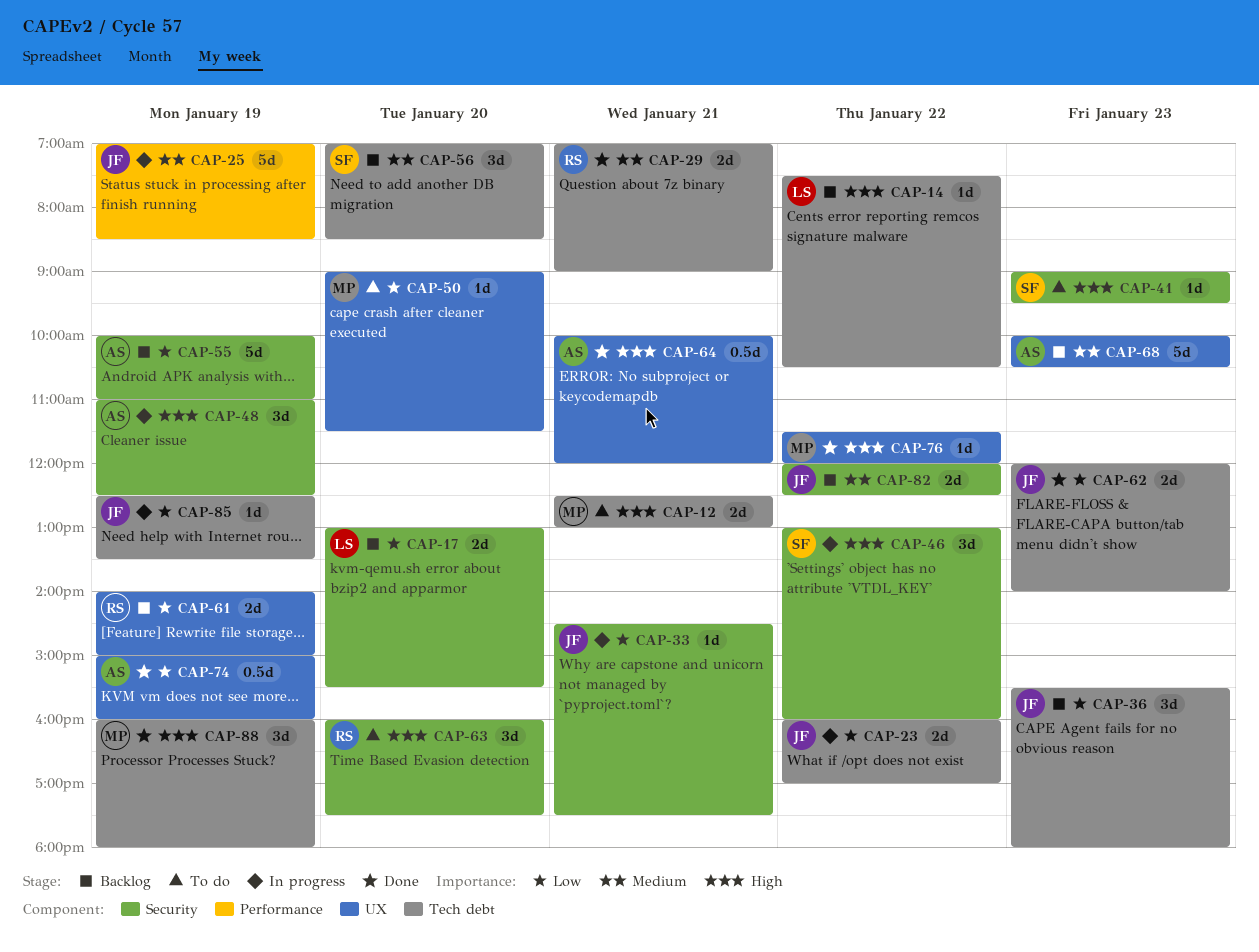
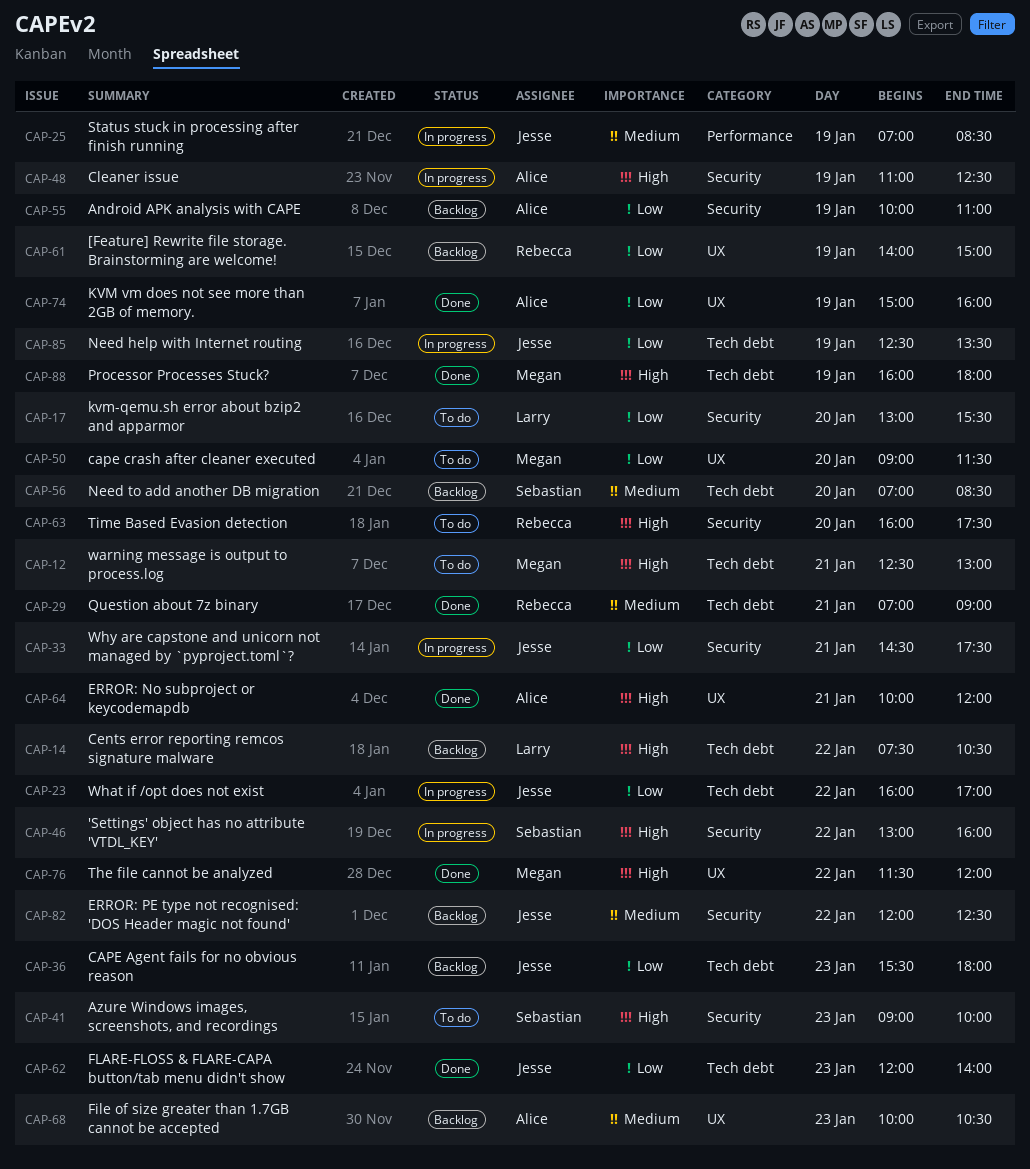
CAP-17, status: Backlog -> To do
CAP-41, ends: 09:30 -> 10:00

